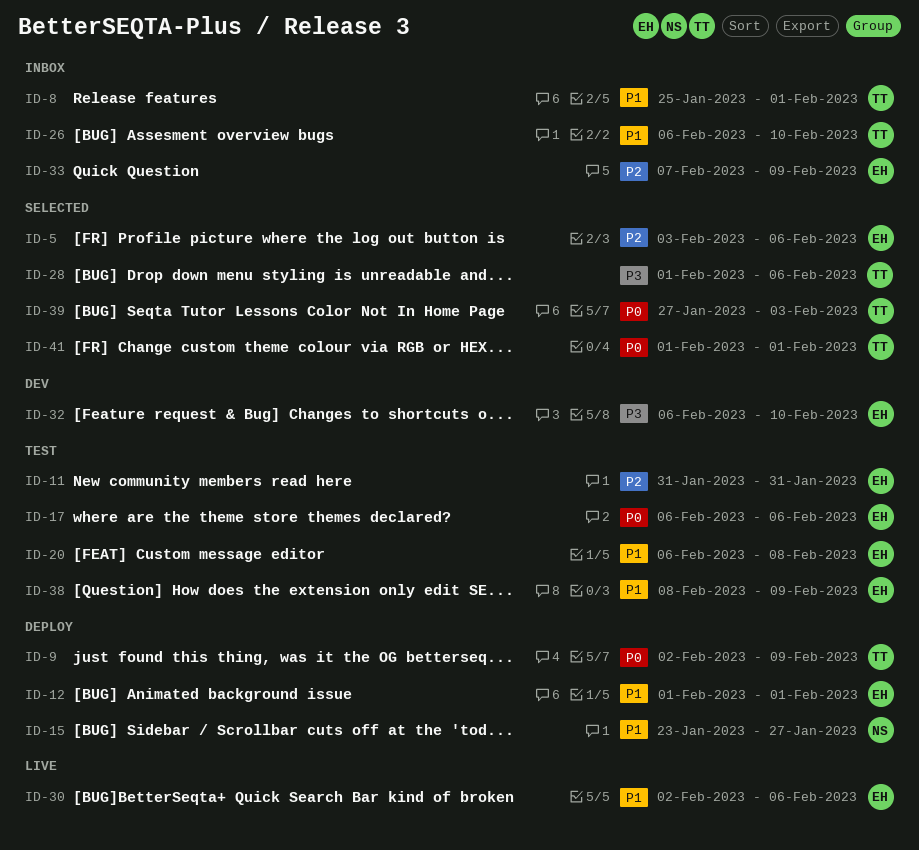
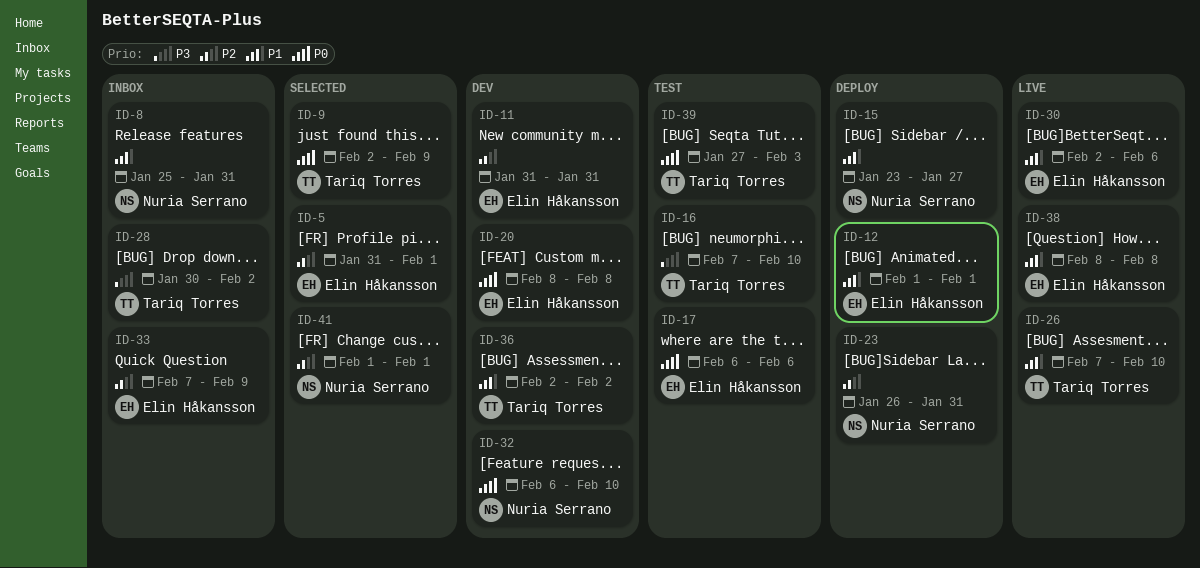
ID-5, start: Feb 3 -> Jan 31
ID-5, due: Feb 6 -> Feb 1
ID-8, owner: Tariq Torres -> Nuria Serrano
ID-8, due: Feb 1 -> Jan 31
ID-9, status: Deploy -> Selected
ID-11, status: Test -> Dev
ID-16: none -> present
ID-20, status: Test -> Dev
ID-20, priority: P1 -> P0
ID-20, start: Feb 6 -> Feb 8
ID-23: none -> present
ID-26, status: Inbox -> Live
ID-26, start: Feb 6 -> Feb 7
ID-28, status: Selected -> Inbox
ID-28, start: Feb 1 -> Jan 30
ID-28, due: Feb 6 -> Feb 2
ID-32, owner: Elin Håkansson -> Nuria Serrano
ID-32, priority: P3 -> P0
ID-36: none -> present
ID-38, status: Test -> Live
ID-38, due: Feb 9 -> Feb 8
ID-39, status: Selected -> Test
ID-41, owner: Tariq Torres -> Nuria Serrano
ID-41, priority: P0 -> P2

